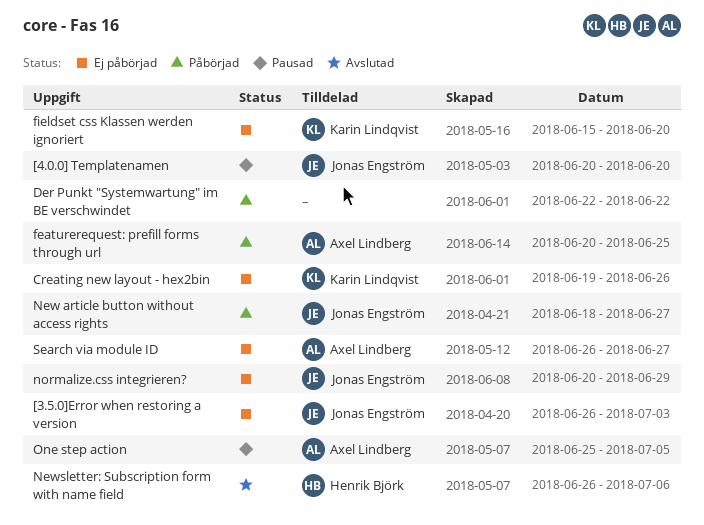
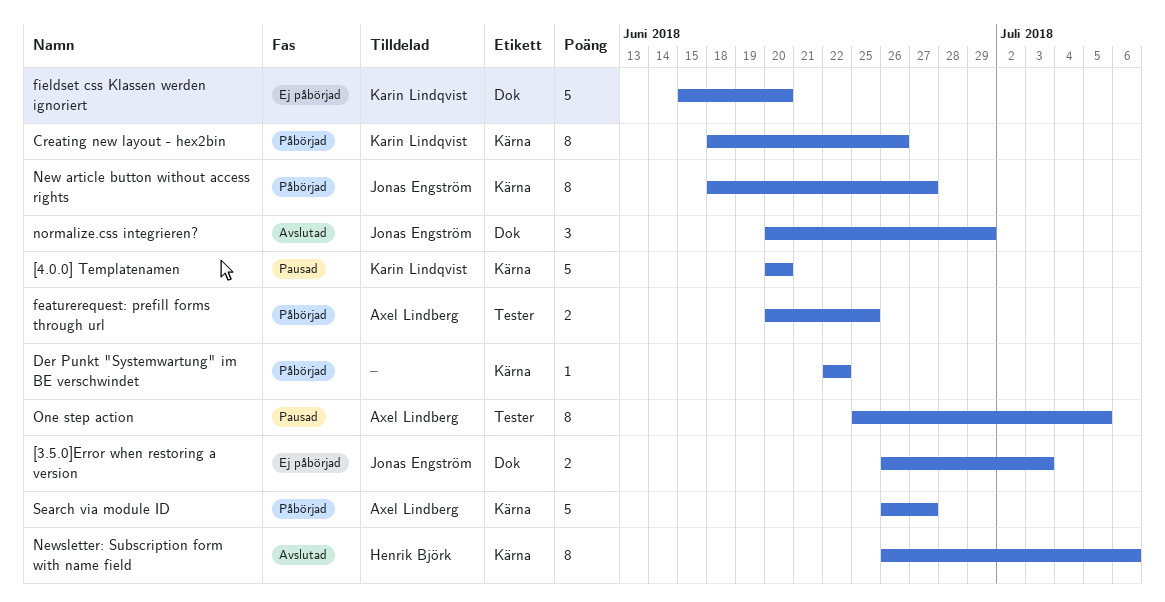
[4.0.0] Templatenamen, owner: Jonas Engström -> Karin Lindqvist
Creating new layout - hex2bin, status: Ej påbörjad -> Påbörjad
Creating new layout - hex2bin, start: Jun 19 -> Jun 18
normalize.css integrieren?, status: Ej påbörjad -> Avslutad
Search via module ID, status: Ej påbörjad -> Påbörjad

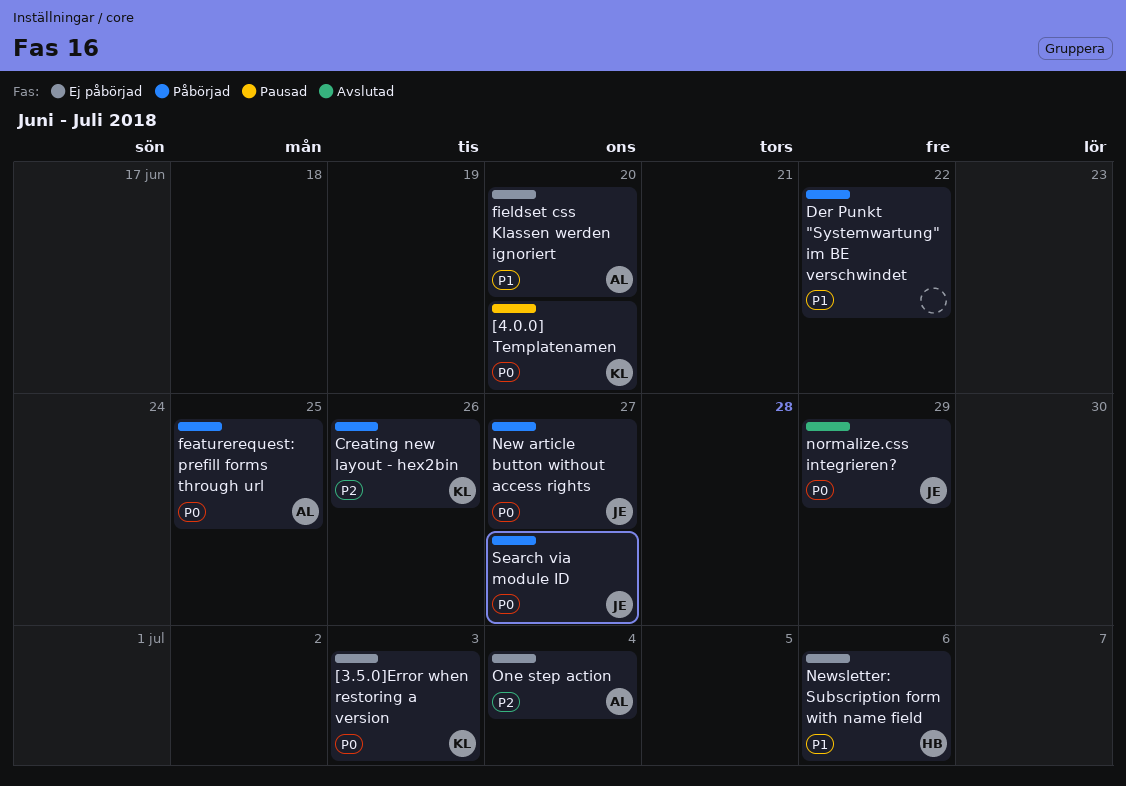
[3.5.0]Error when restoring a version, owner: Jonas Engström -> Karin Lindqvist
fieldset css Klassen werden ignoriert, owner: Karin Lindqvist -> Axel Lindberg
Newsletter: Subscription form with name field, status: Avslutad -> Ej påbörjad
One step action, status: Pausad -> Ej påbörjad
One step action, due: Jul 5 -> Jul 4
Search via module ID, owner: Axel Lindberg -> Jonas Engström

